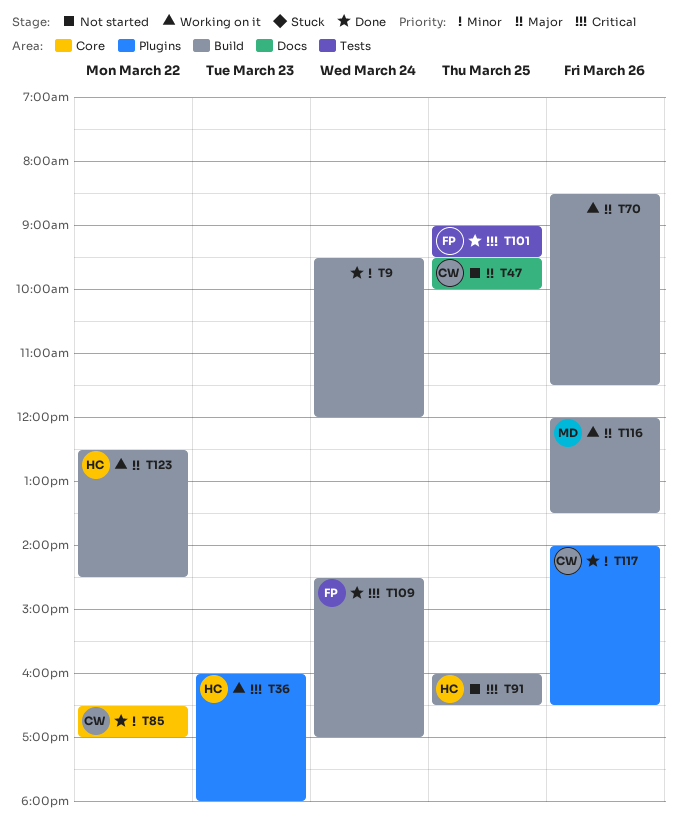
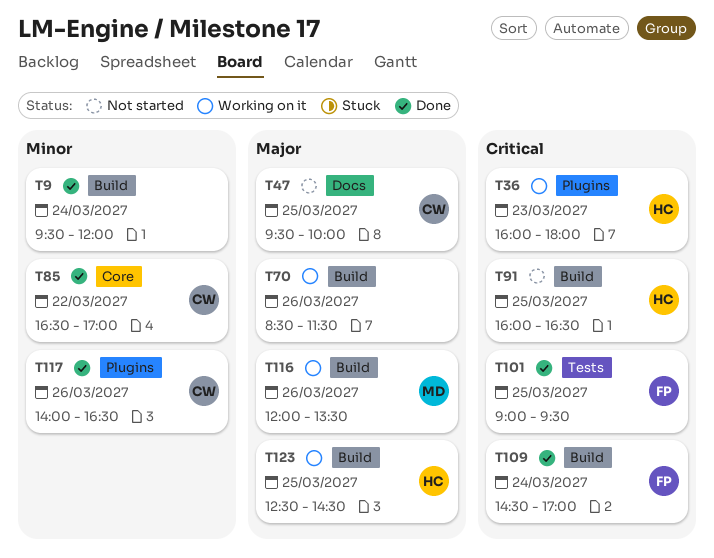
T123, day: Mar 22 -> Mar 25

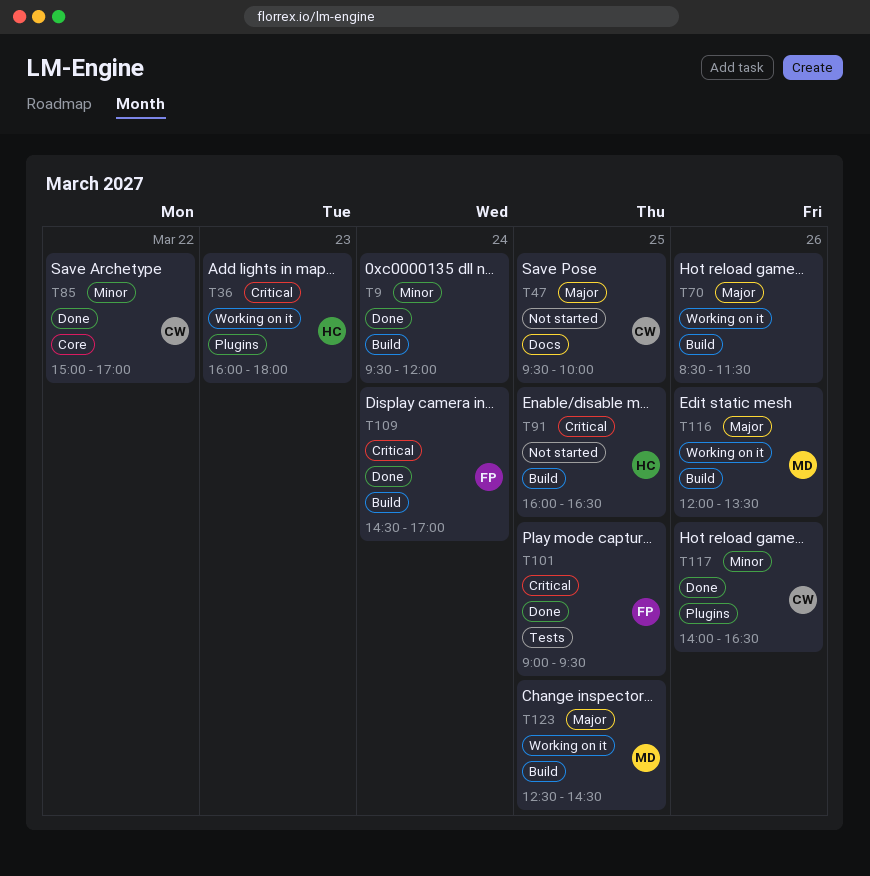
T85, begins: 16:30 -> 15:00
T123, owner: HC -> MD

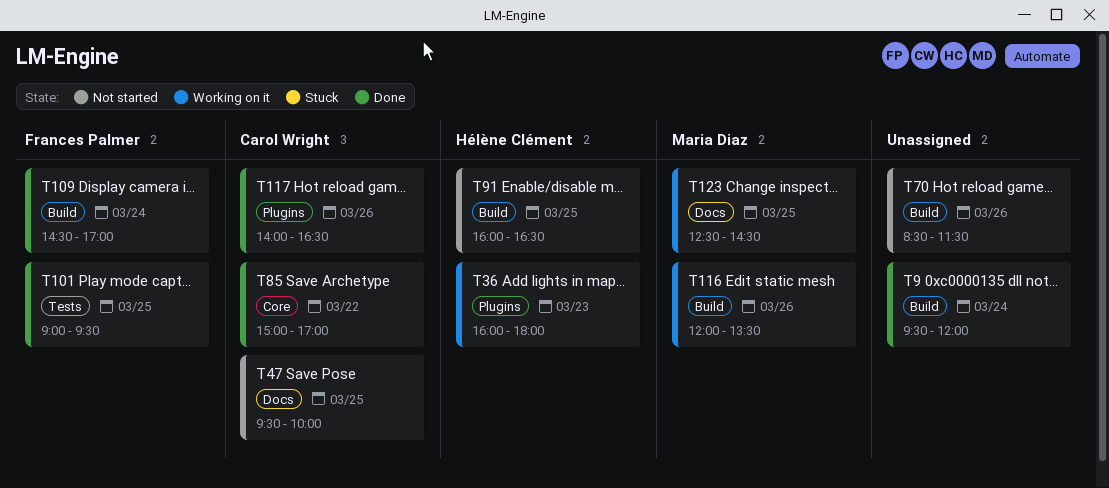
T70, status: Working on it -> Not started
T123, label: Build -> Docs

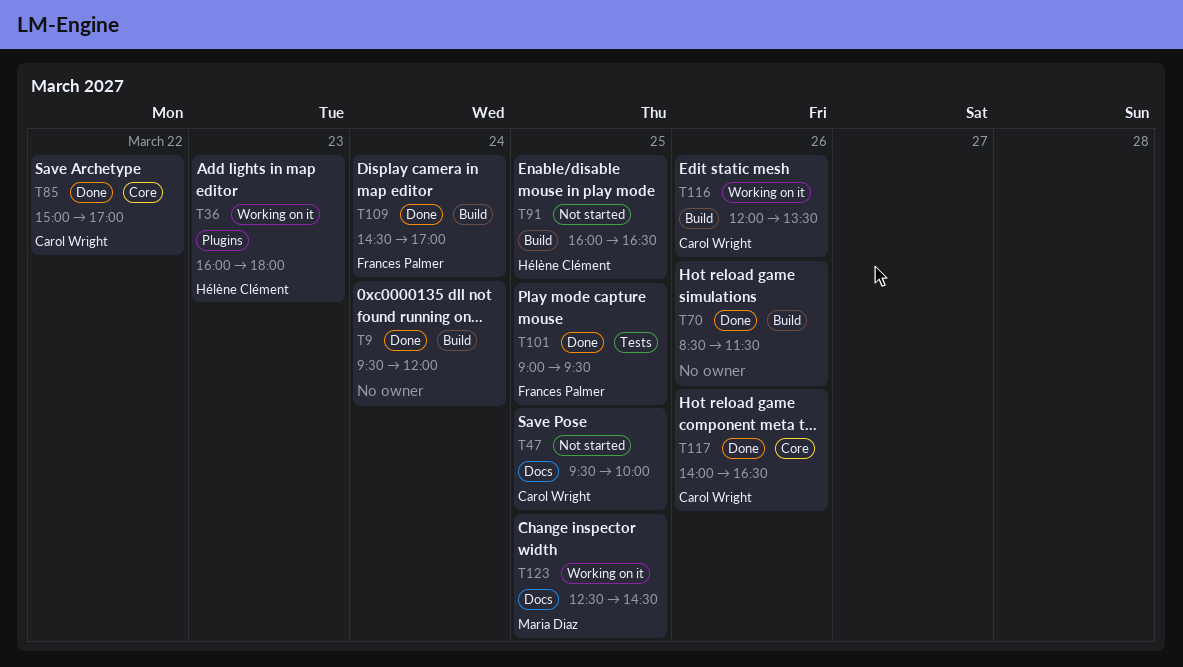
T70, status: Not started -> Done
T116, owner: Maria Diaz -> Carol Wright
T117, label: Plugins -> Core

